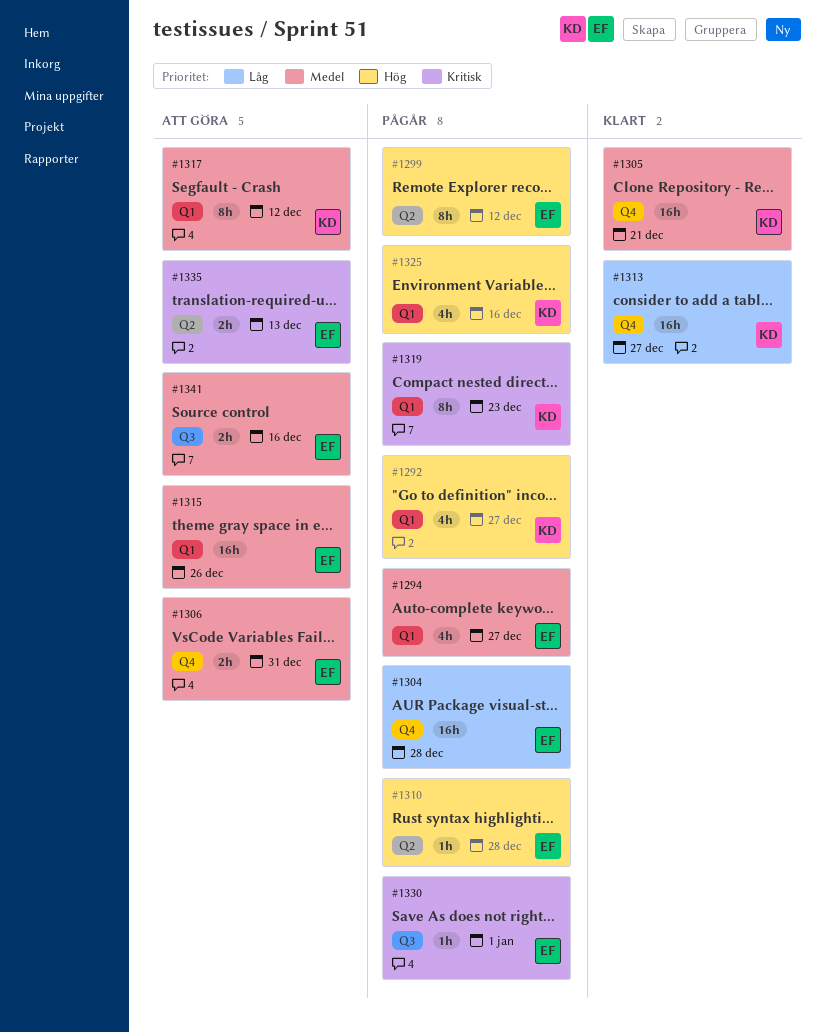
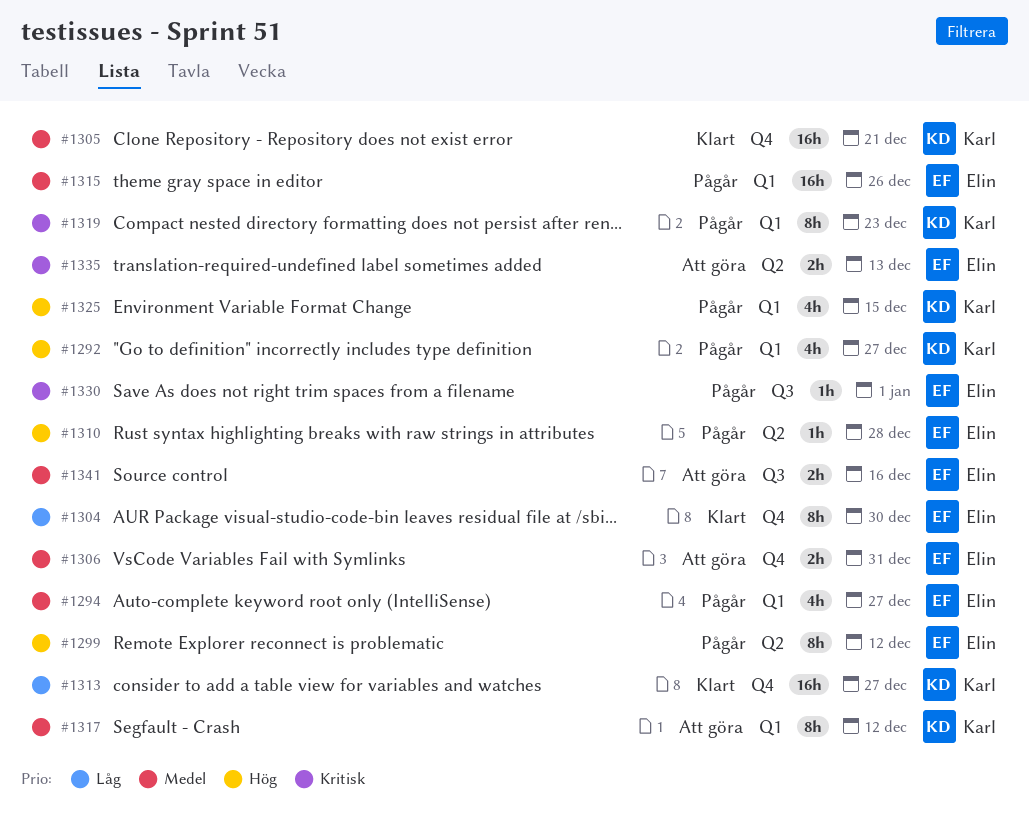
#1304, status: Pågår -> Klart
#1304, estimate: 16h -> 8h
#1304, due: Dec 28 -> Dec 30
#1315, status: Att göra -> Pågår
#1325, due: Dec 16 -> Dec 15

